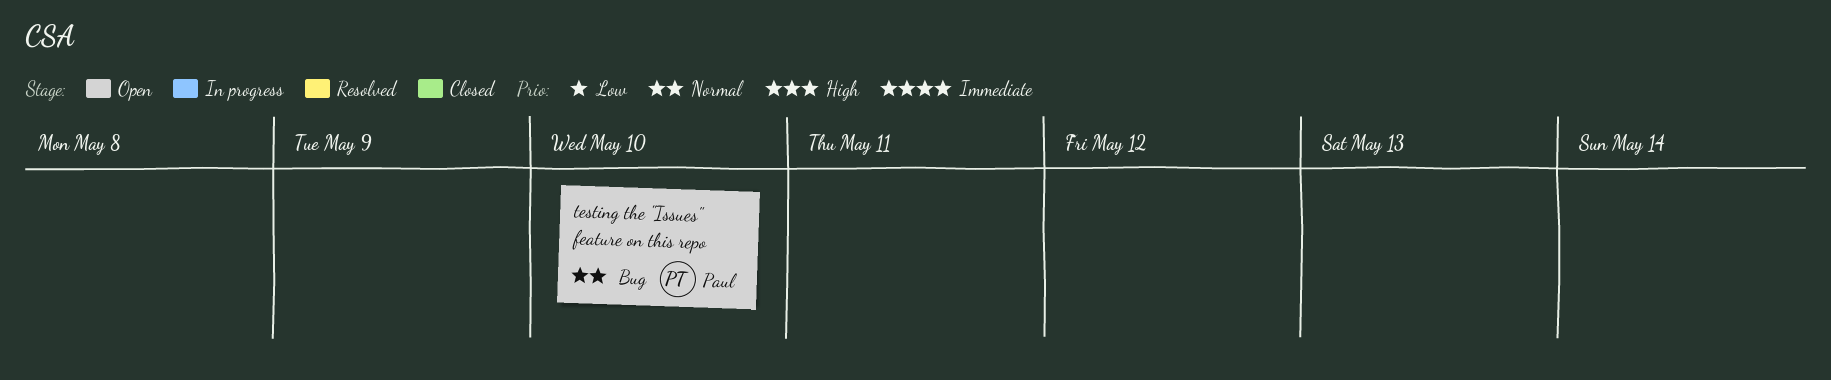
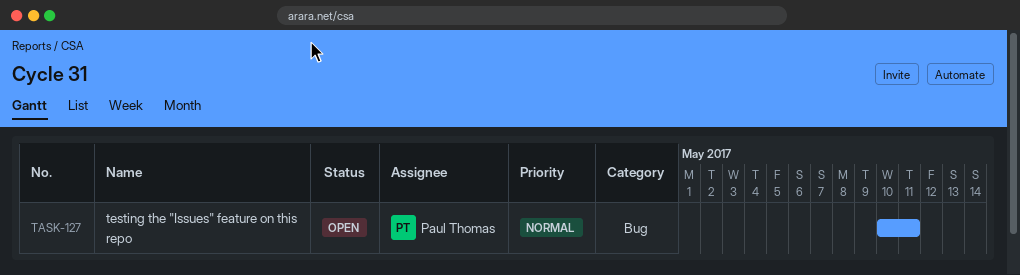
testing the "Issues" feature on this repo, due: May 10 -> May 11

